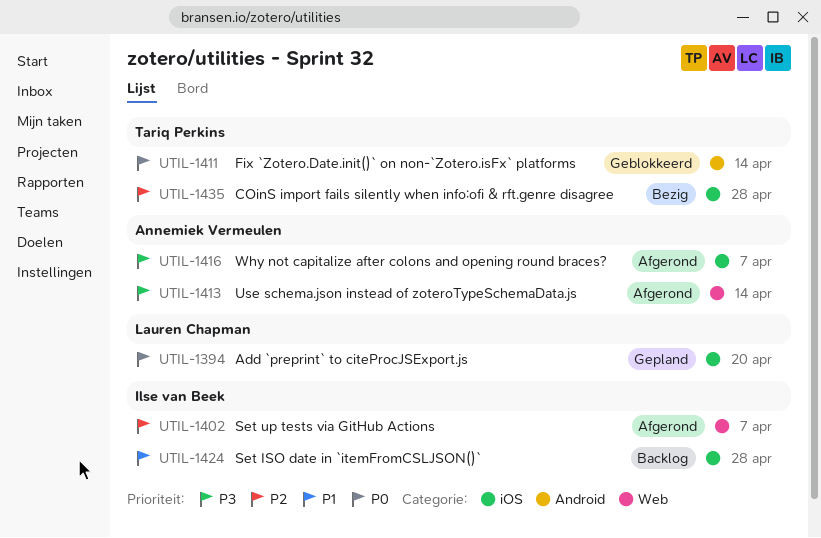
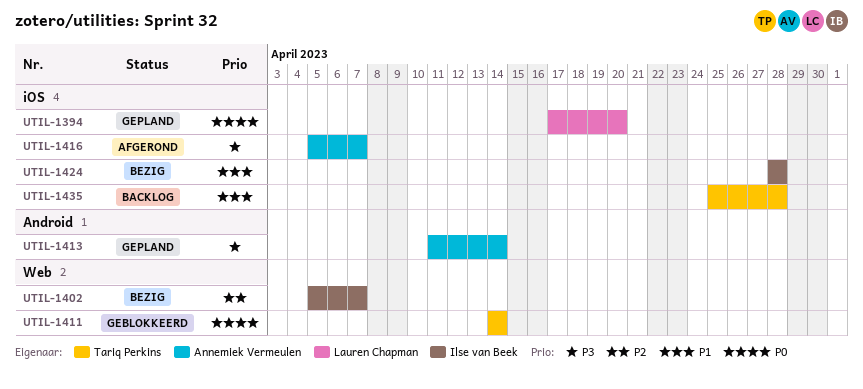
UTIL-1402, status: Afgerond -> Bezig
UTIL-1411, label: Android -> Web
UTIL-1413, status: Afgerond -> Gepland
UTIL-1413, label: Web -> Android
UTIL-1424, status: Backlog -> Bezig
UTIL-1435, status: Bezig -> Backlog
UTIL-1435, priority: P2 -> P1

